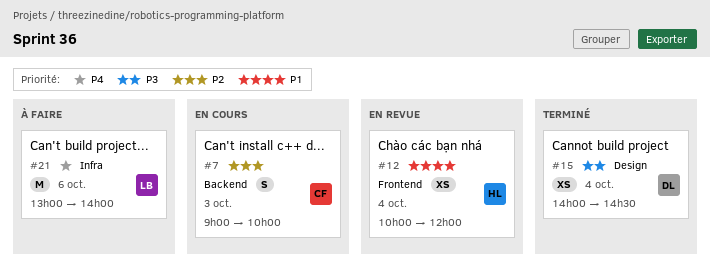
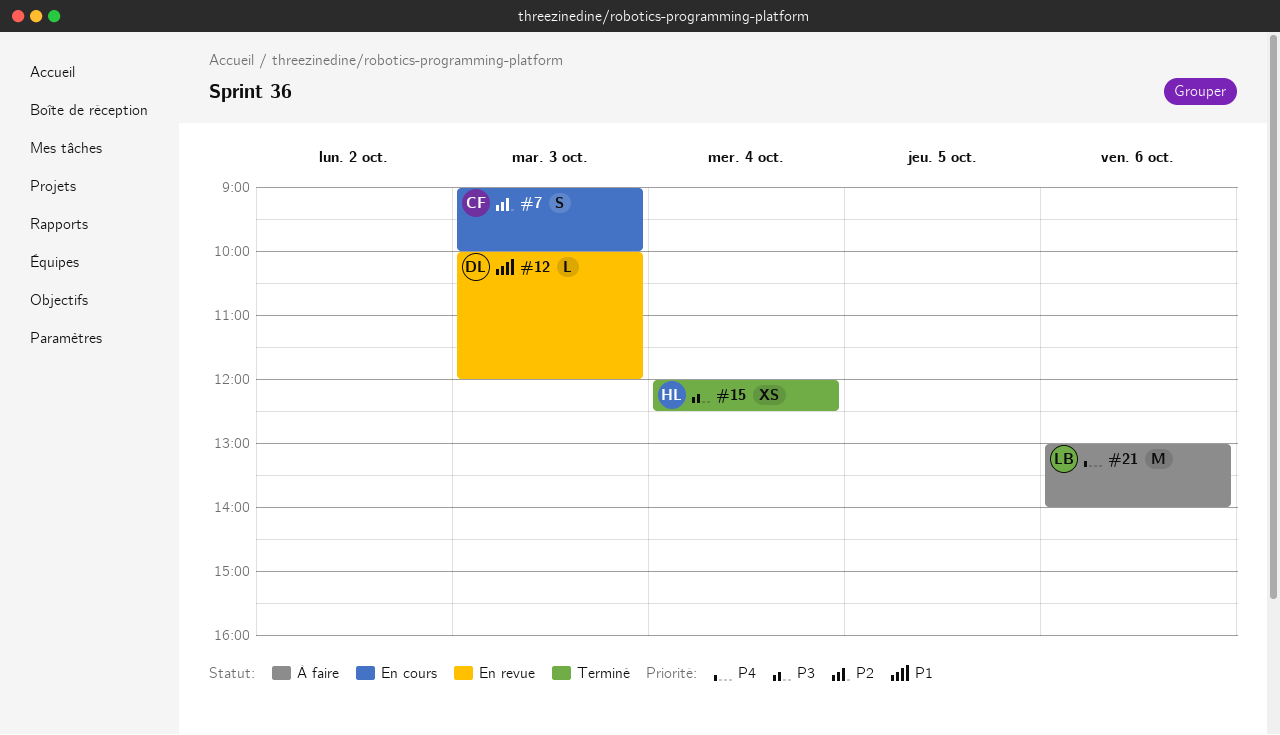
#12, owner: HL -> DL
#12, estimate: XS -> L
#12, day: Oct 4 -> Oct 3
#15, owner: DL -> HL
#15, begins: 14:00 -> 12:00
#15, ends: 14:30 -> 12:30

